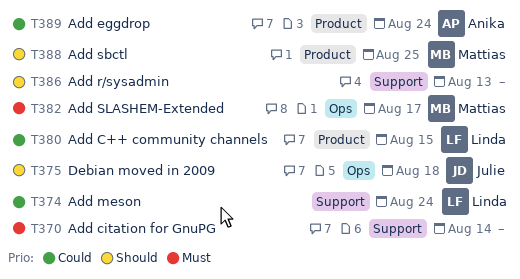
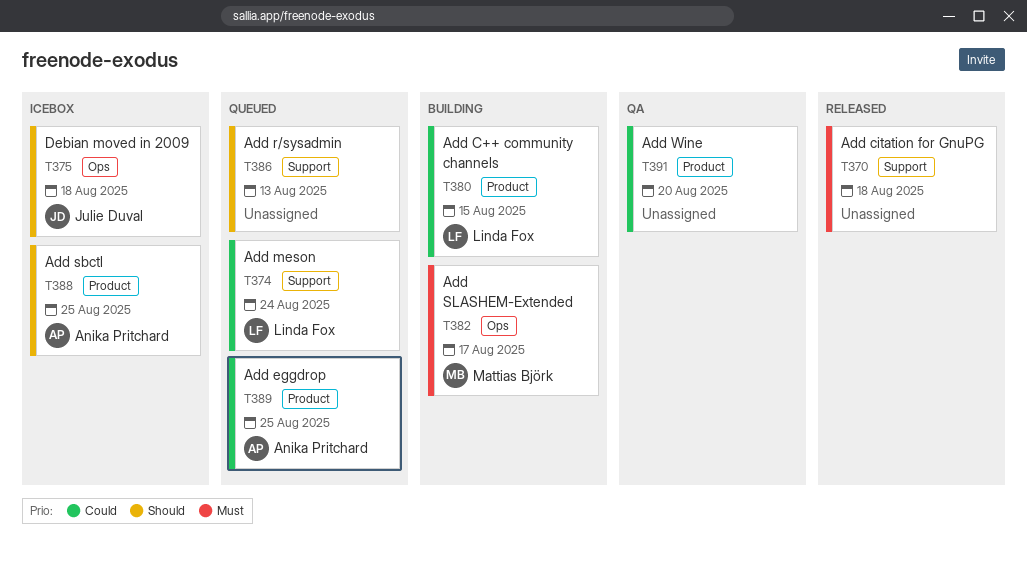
T370, due: Aug 14 -> Aug 18
T388, owner: Mattias Björk -> Anika Pritchard
T389, due: Aug 24 -> Aug 25
T391: none -> present

